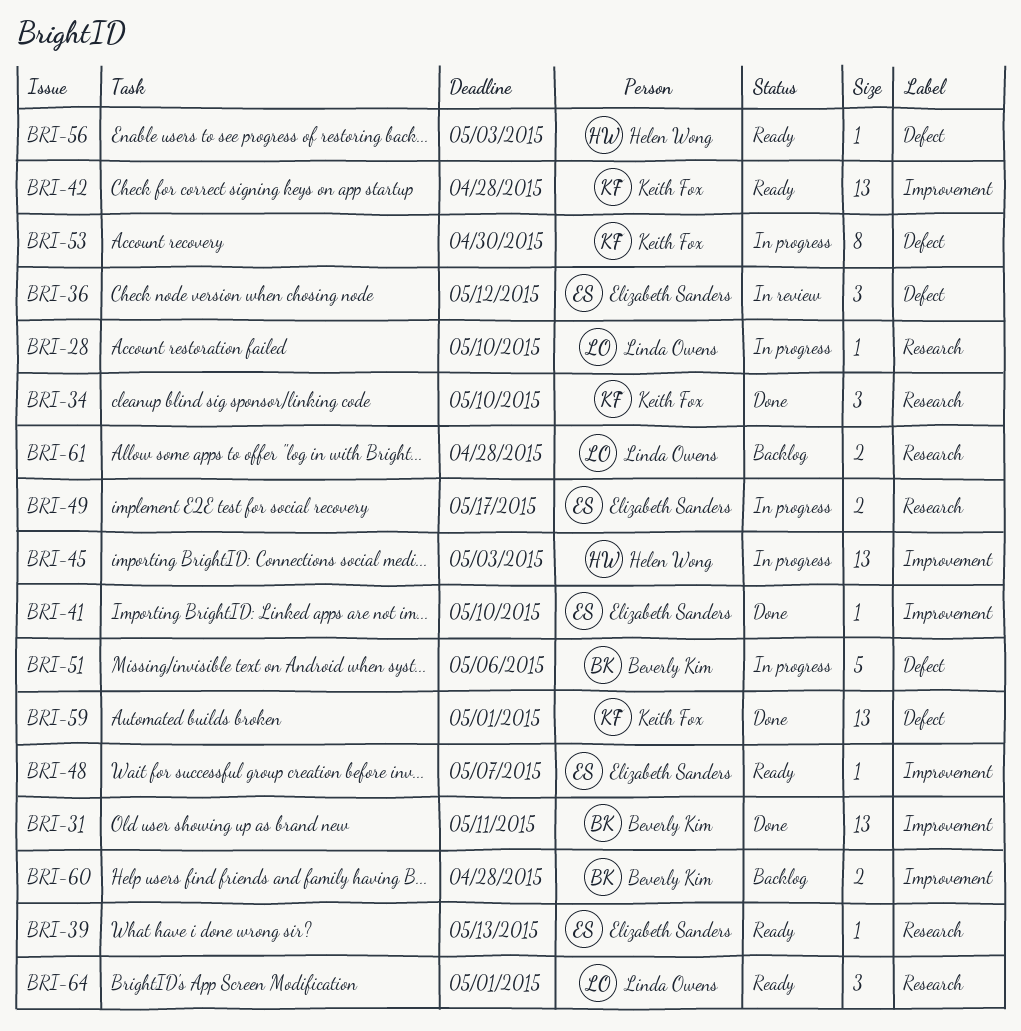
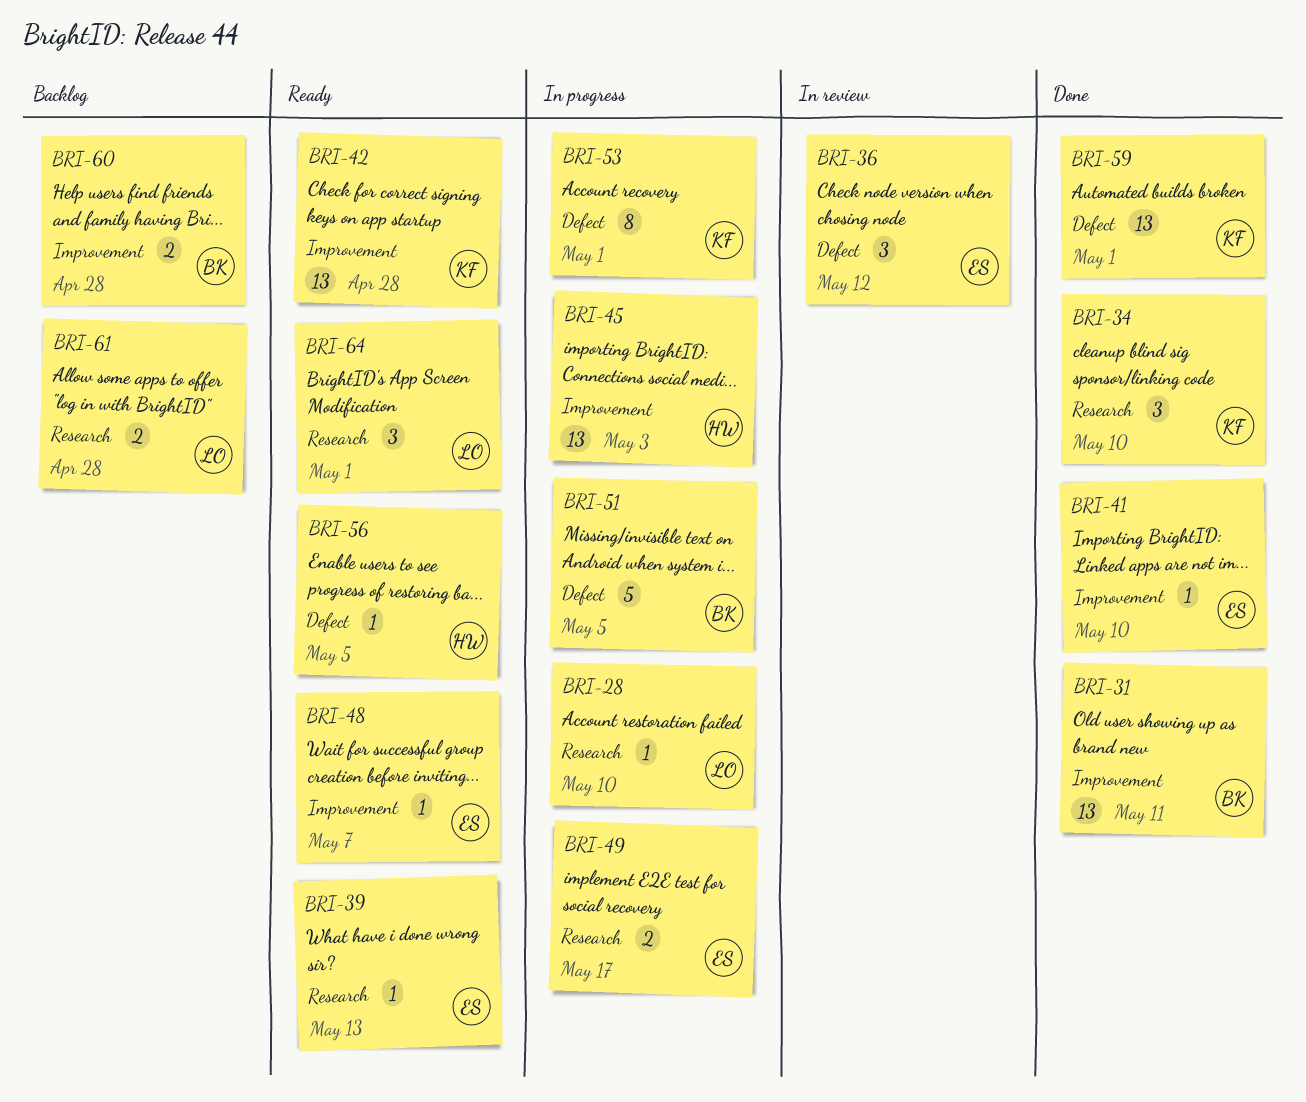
BRI-51, due: May 6 -> May 5
BRI-53, due: Apr 30 -> May 1
BRI-56, due: May 3 -> May 5

